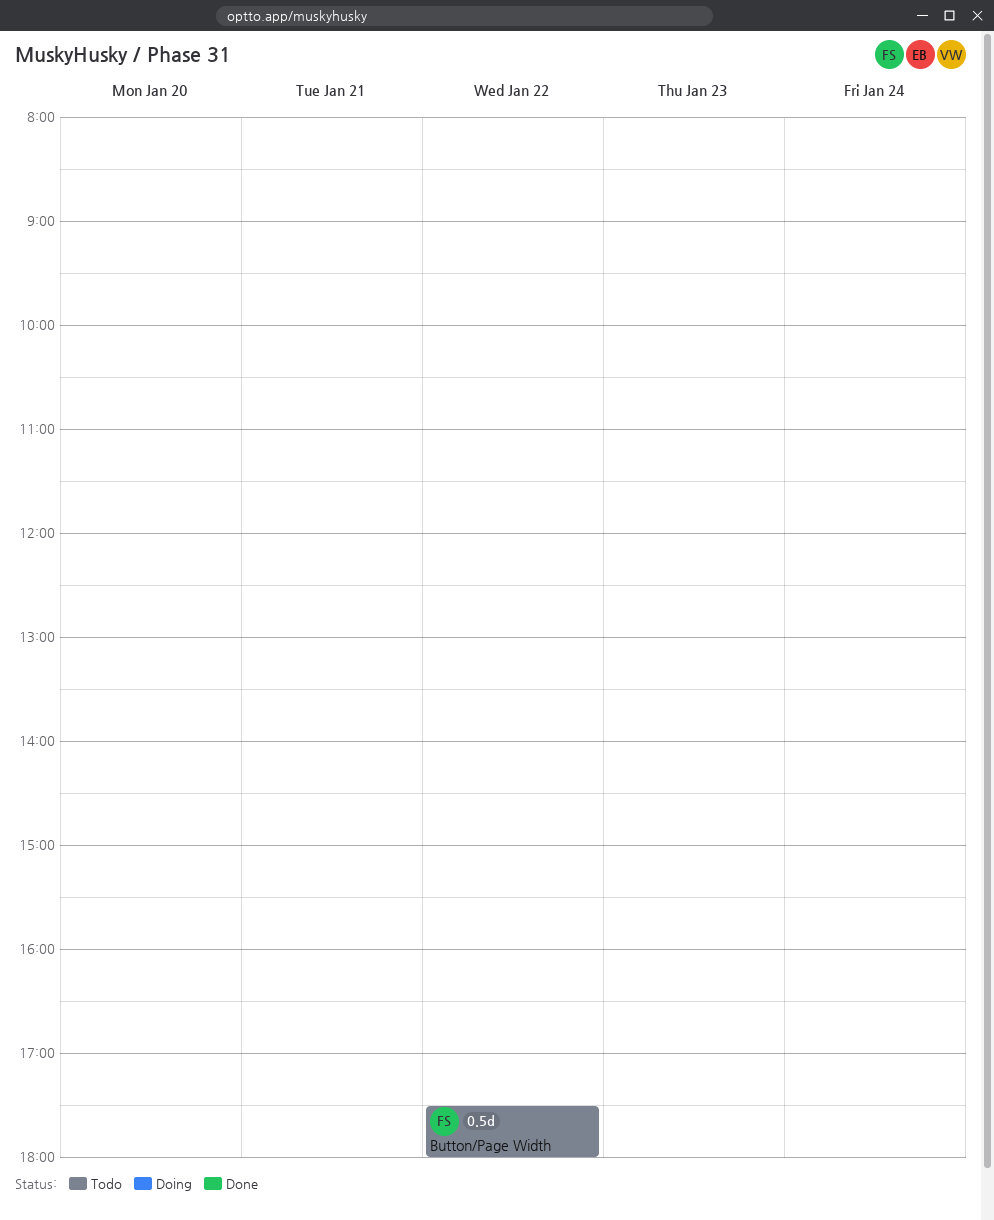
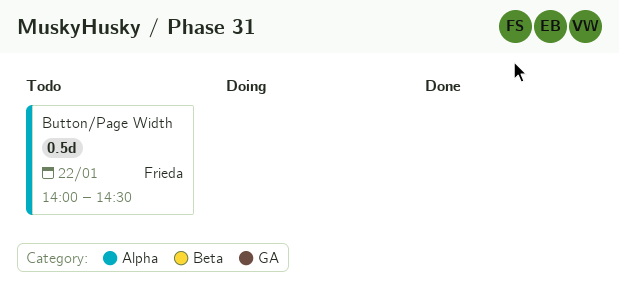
Button/Page Width, begins: 17:30 -> 14:00
Button/Page Width, ends: 18:00 -> 14:30

